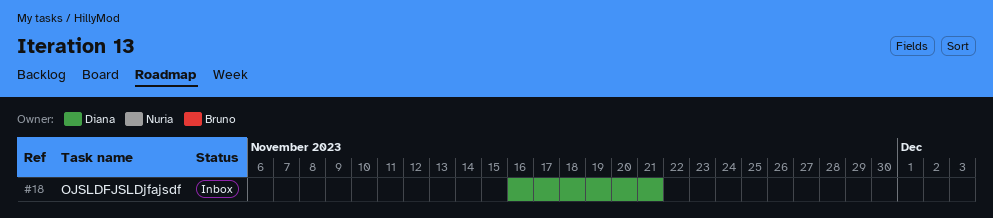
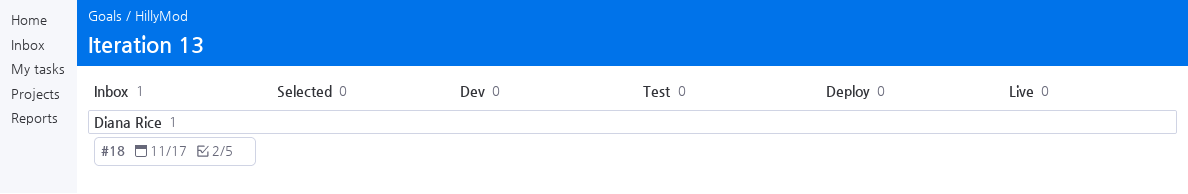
#18, due: Nov 21 -> Nov 17

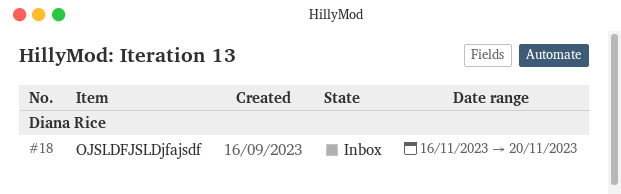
#18, due: Nov 17 -> Nov 20

